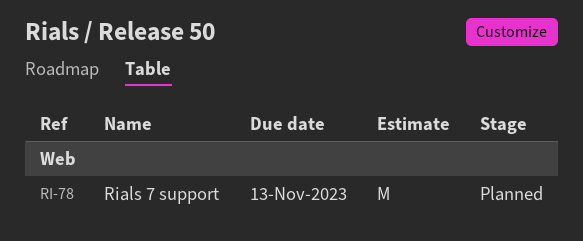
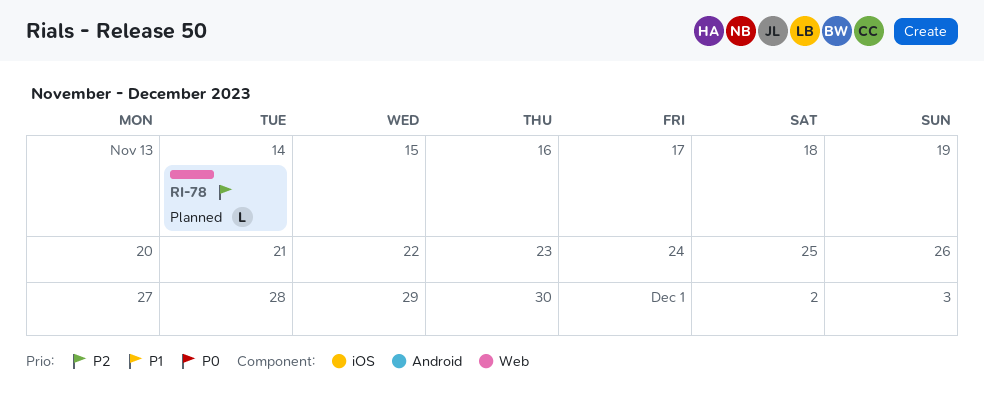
RI-78, estimate: M -> L
RI-78, due: Nov 13 -> Nov 14

